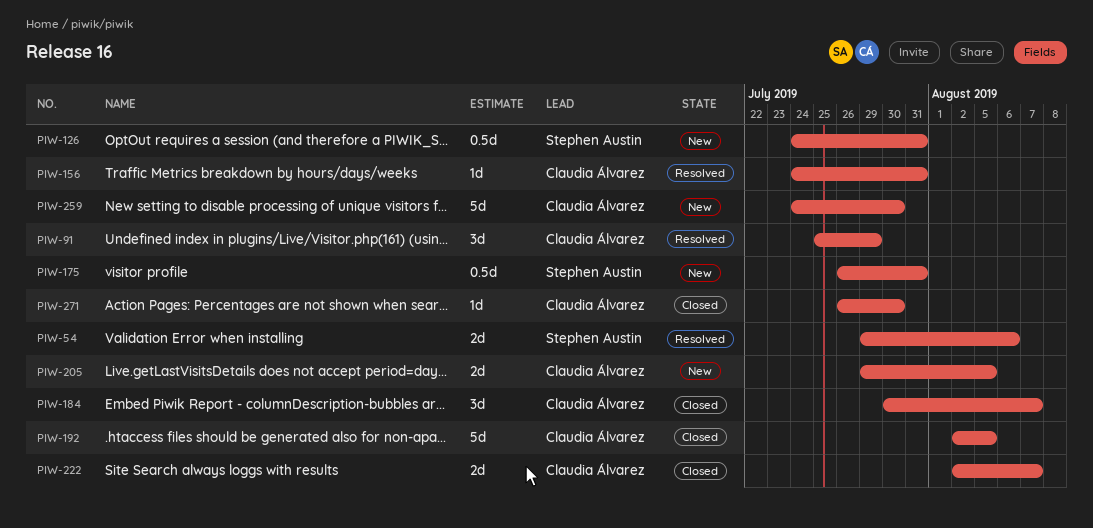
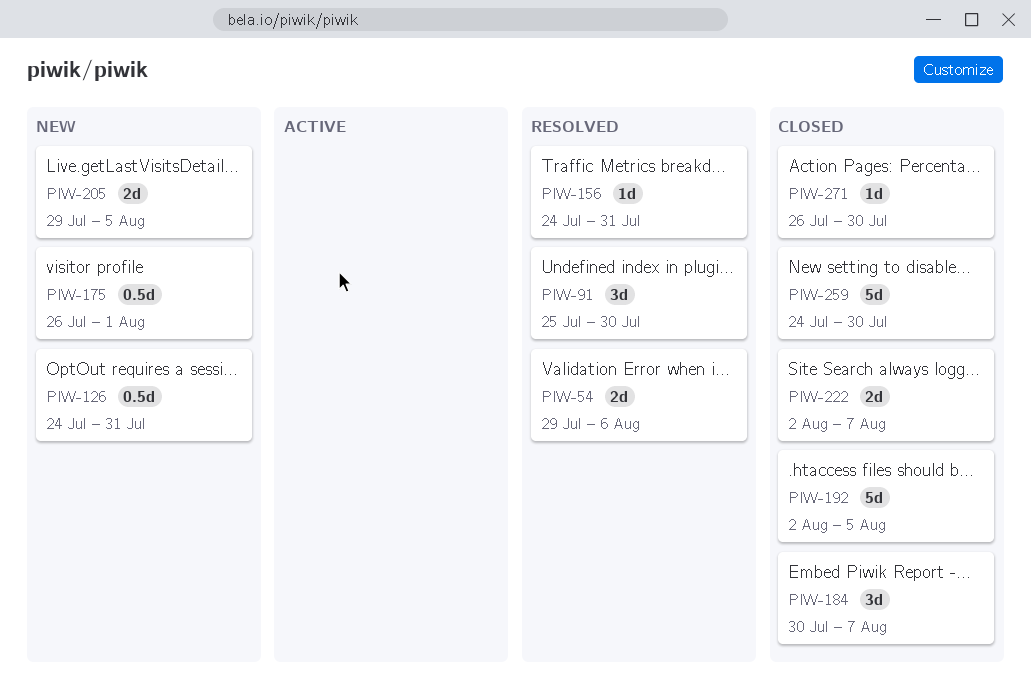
PIW-91, due: Jul 29 -> Jul 30
PIW-175, due: Jul 31 -> Aug 1
PIW-259, status: New -> Closed

